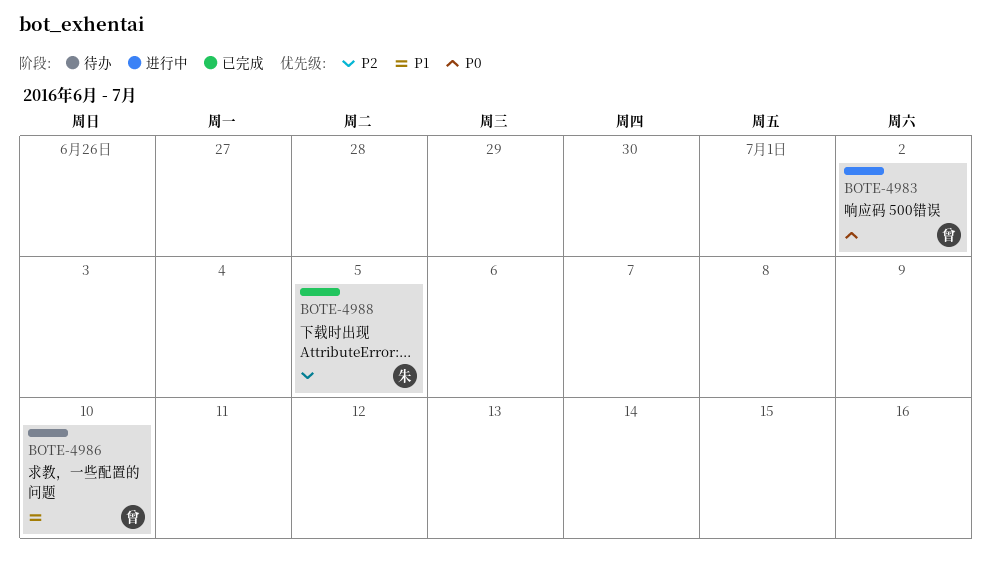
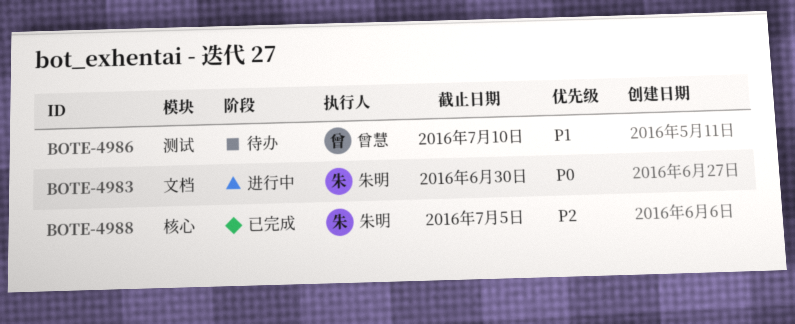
BOTE-4983, owner: 曾慧 -> 朱明
BOTE-4983, due: Jul 2 -> Jun 30

